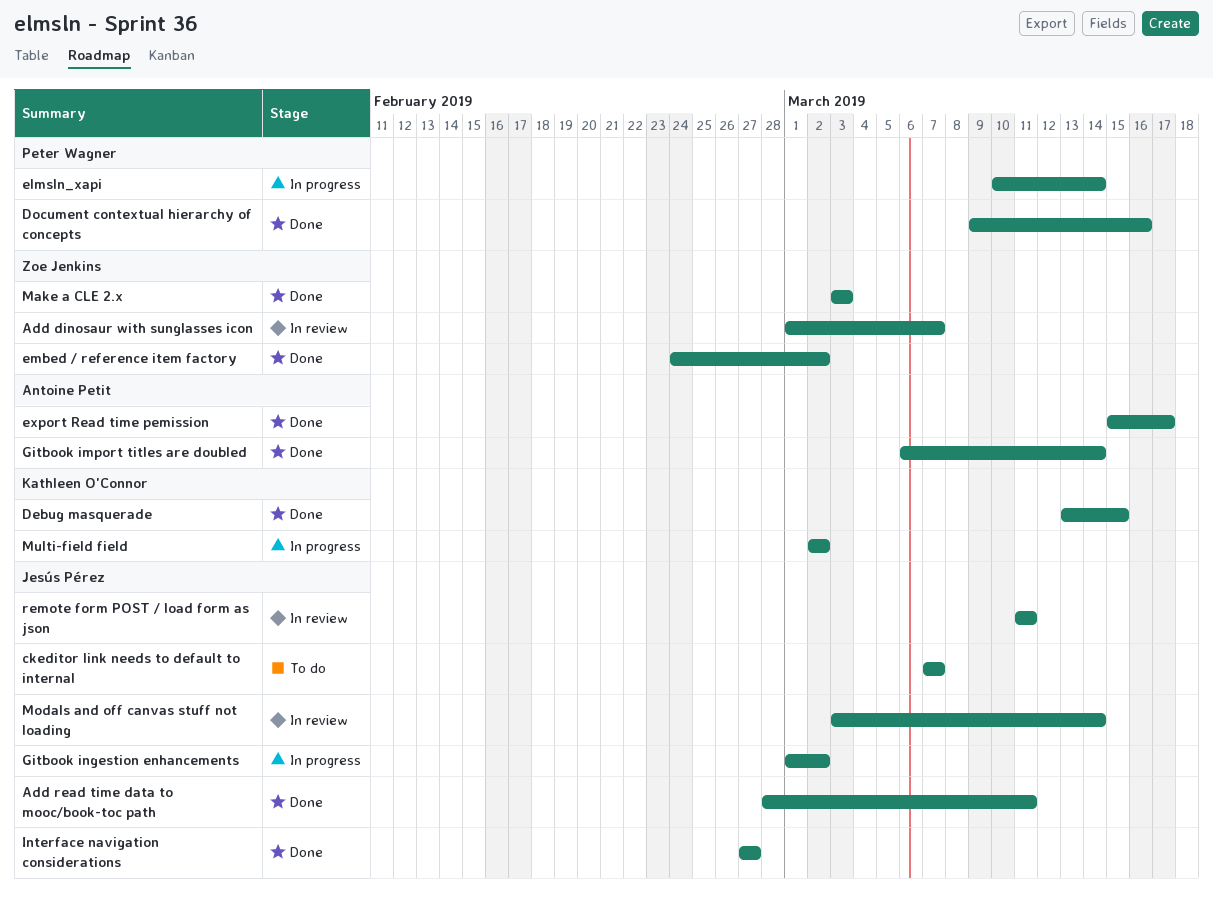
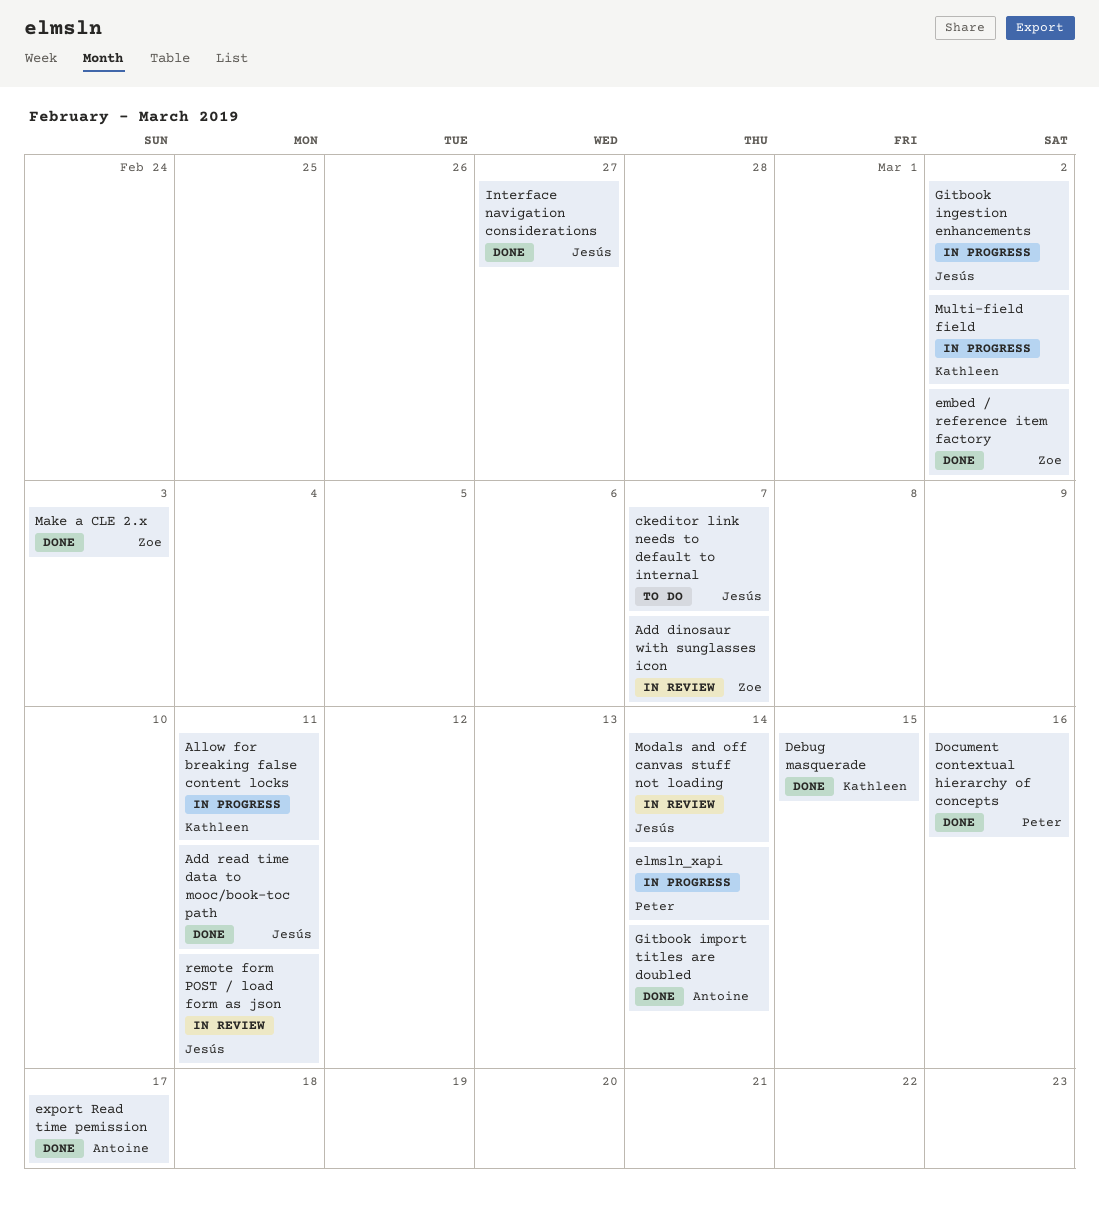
Allow for breaking false content locks: none -> present

